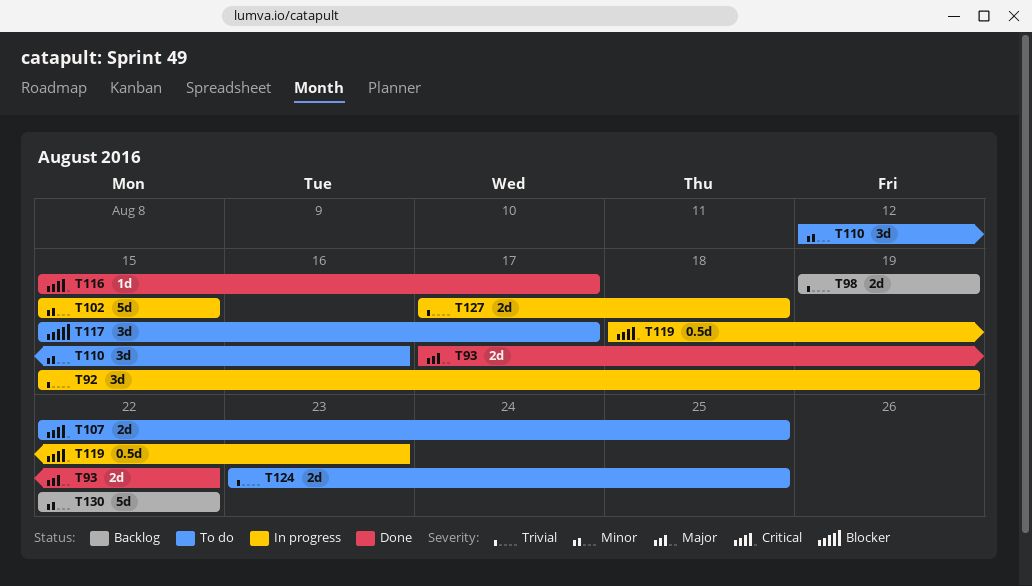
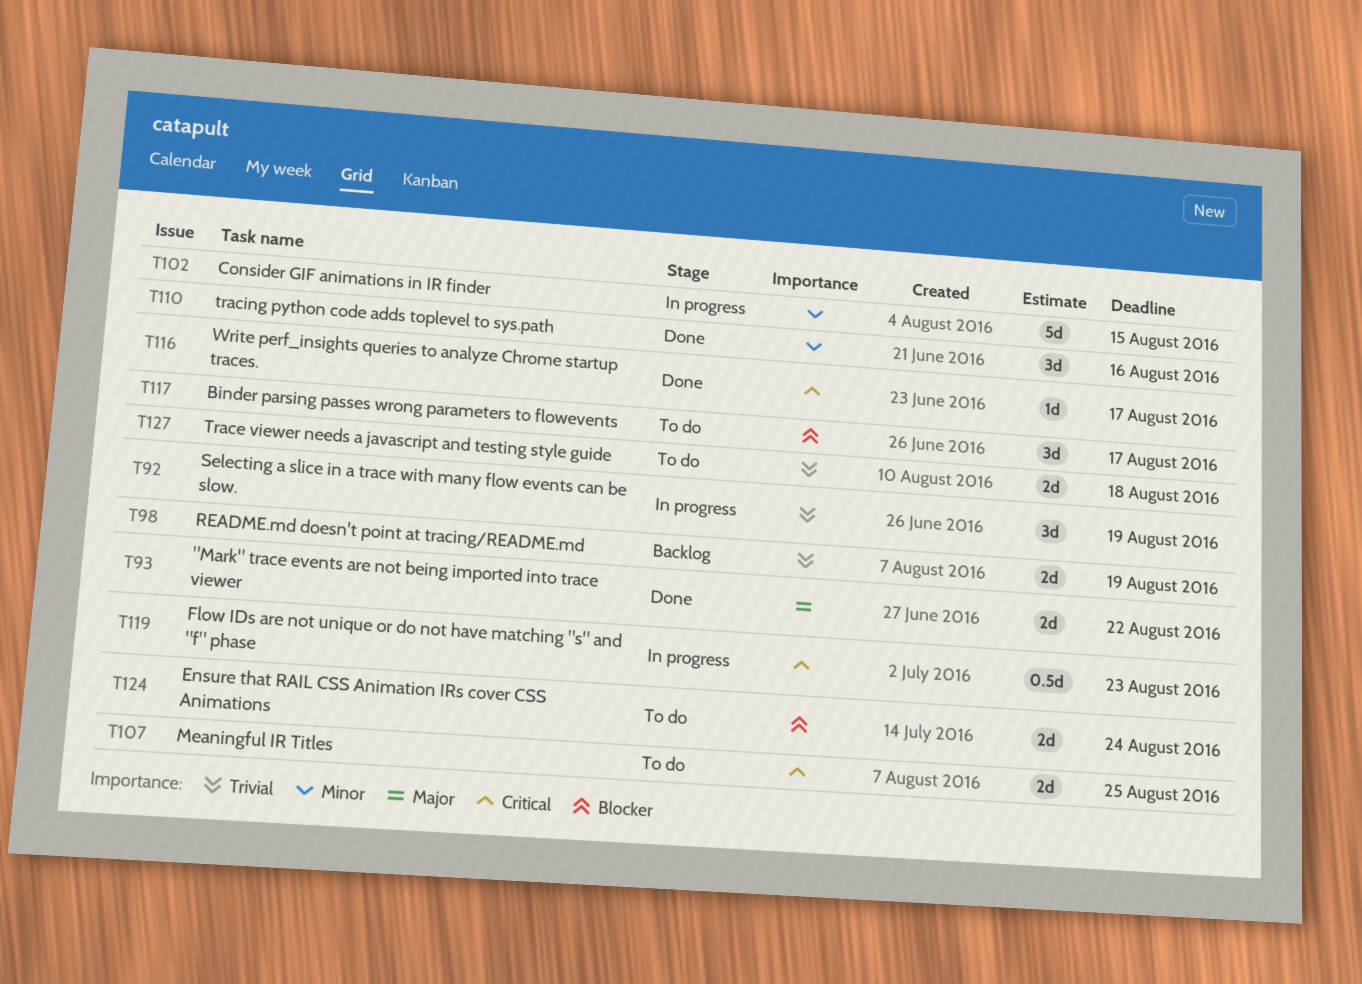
T110, status: To do -> Done
T124, priority: Trivial -> Blocker
T124, due: Aug 25 -> Aug 24
T127, status: In progress -> To do
T130: present -> none

